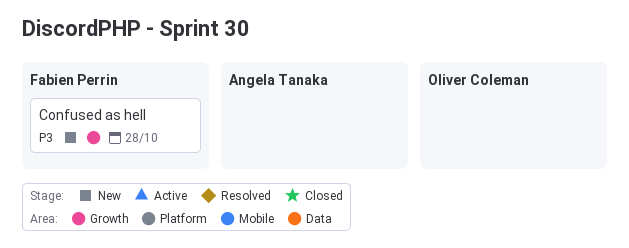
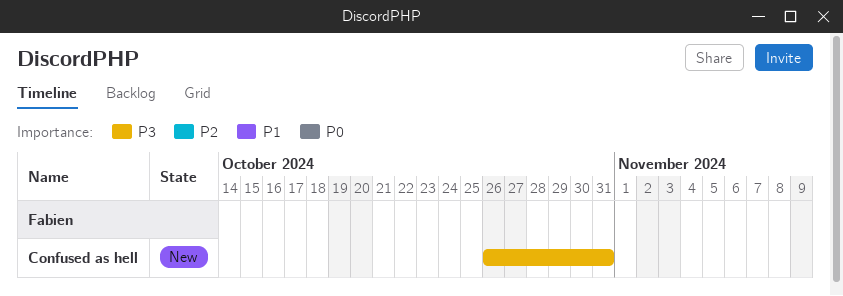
Confused as hell, due: Oct 28 -> Oct 31

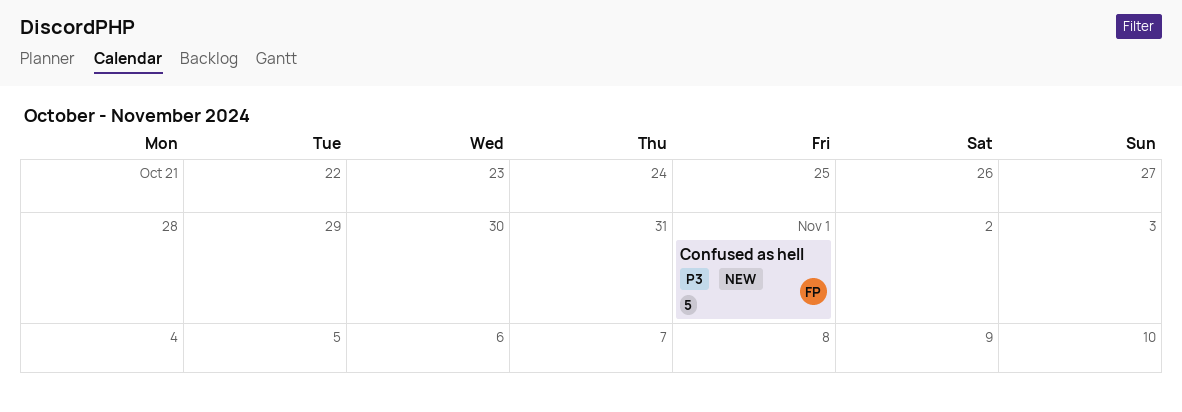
Confused as hell, due: Oct 31 -> Nov 1

